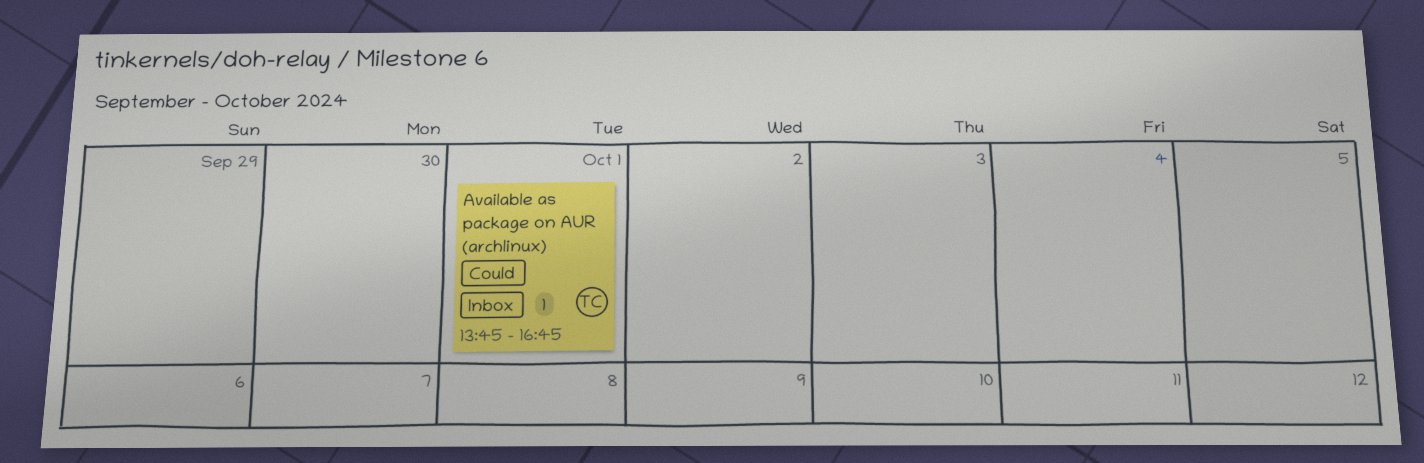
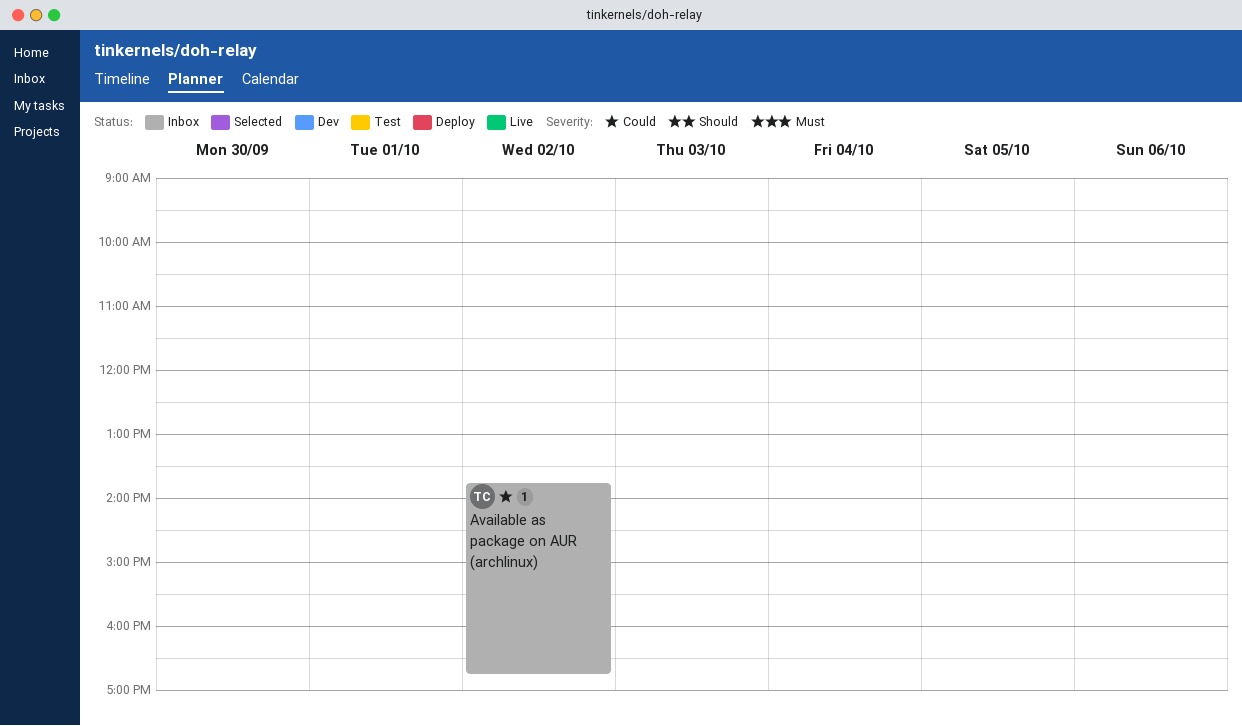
Available as package on AUR (archlinux), day: Oct 1 -> Oct 2

